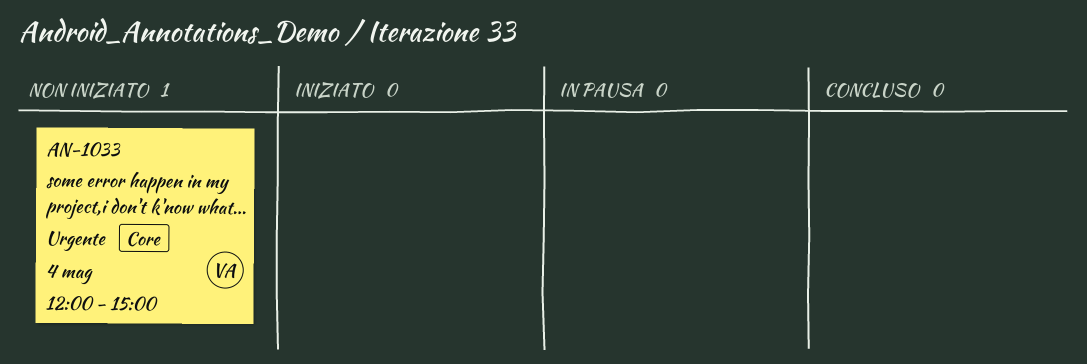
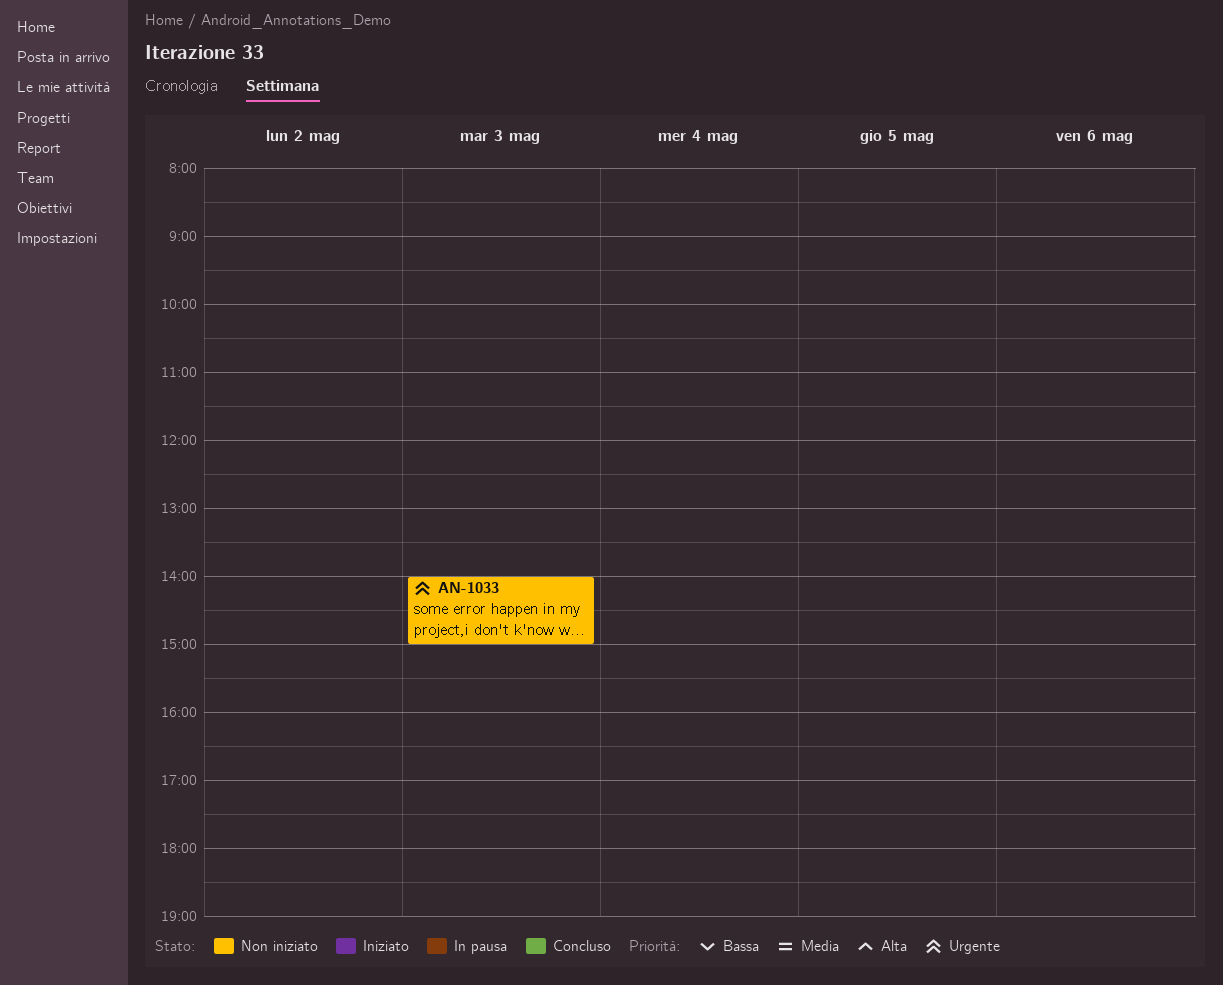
AN-1033, day: May 4 -> May 3
AN-1033, begins: 12:00 -> 14:00

